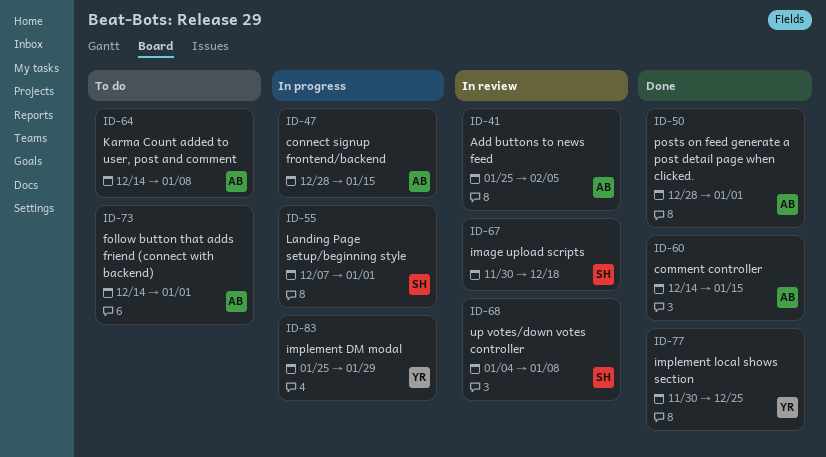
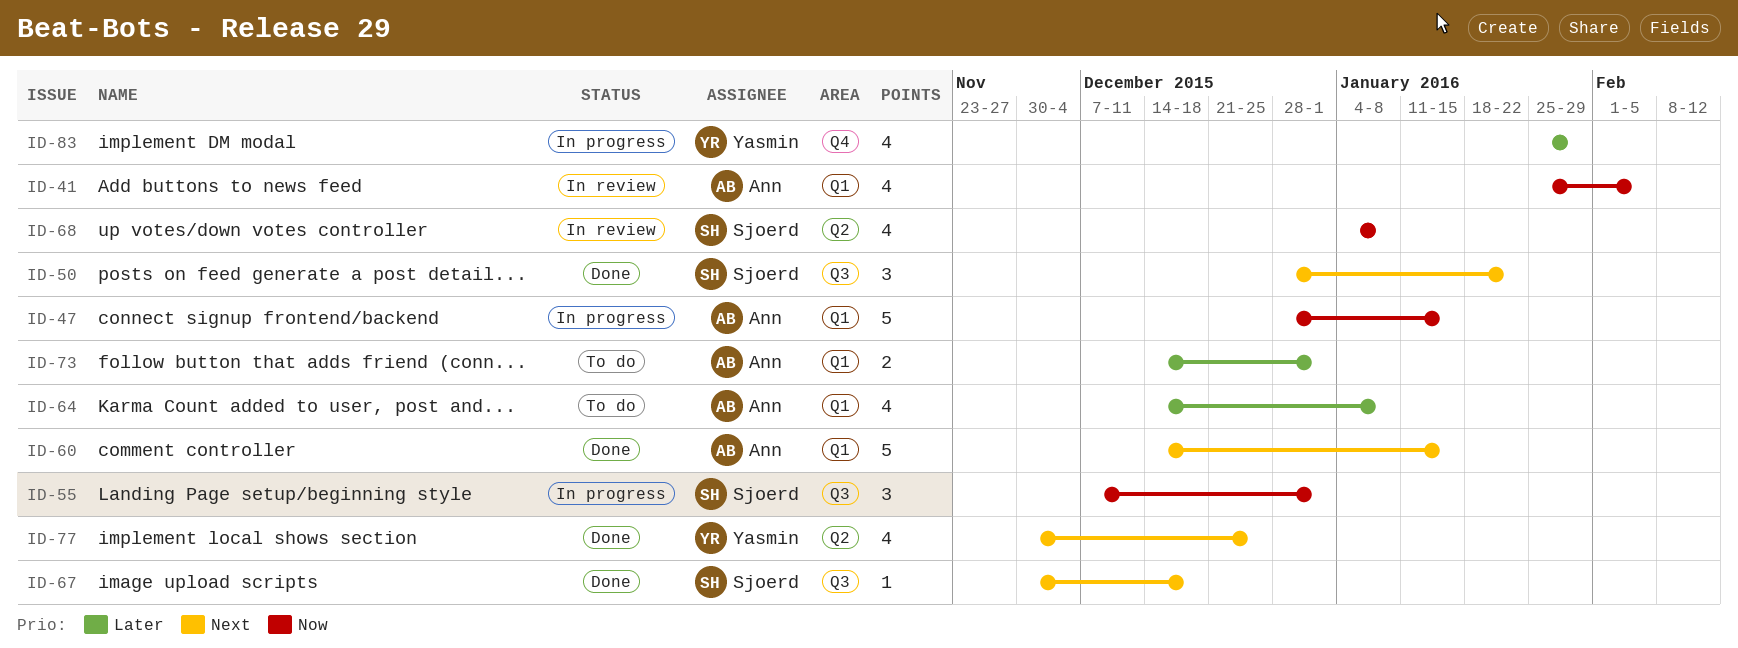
ID-50, owner: Ann -> Sjoerd
ID-50, due: Jan 1 -> Jan 22
ID-67, status: In review -> Done

